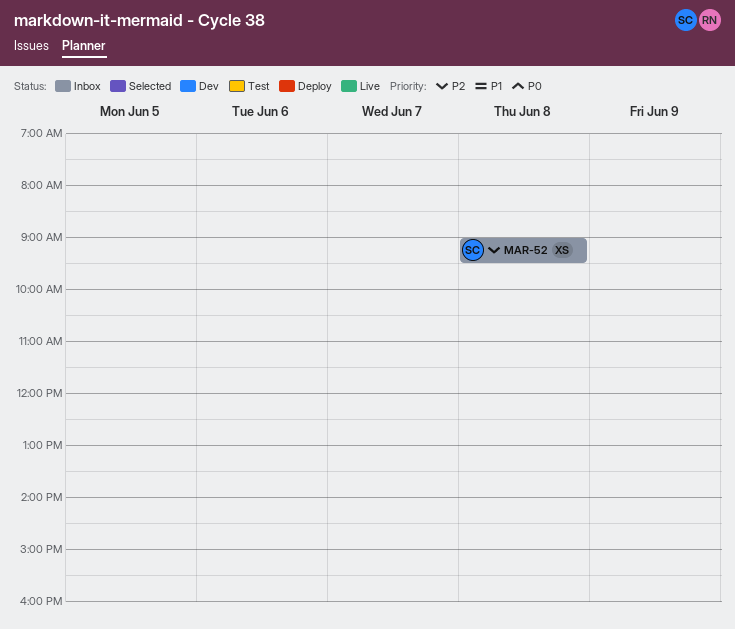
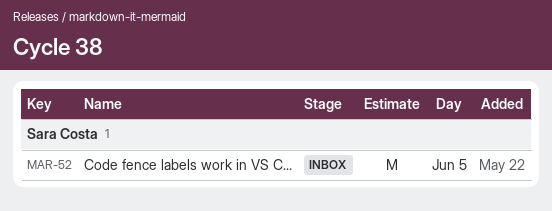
MAR-52, estimate: XS -> M
MAR-52, day: Jun 8 -> Jun 5

